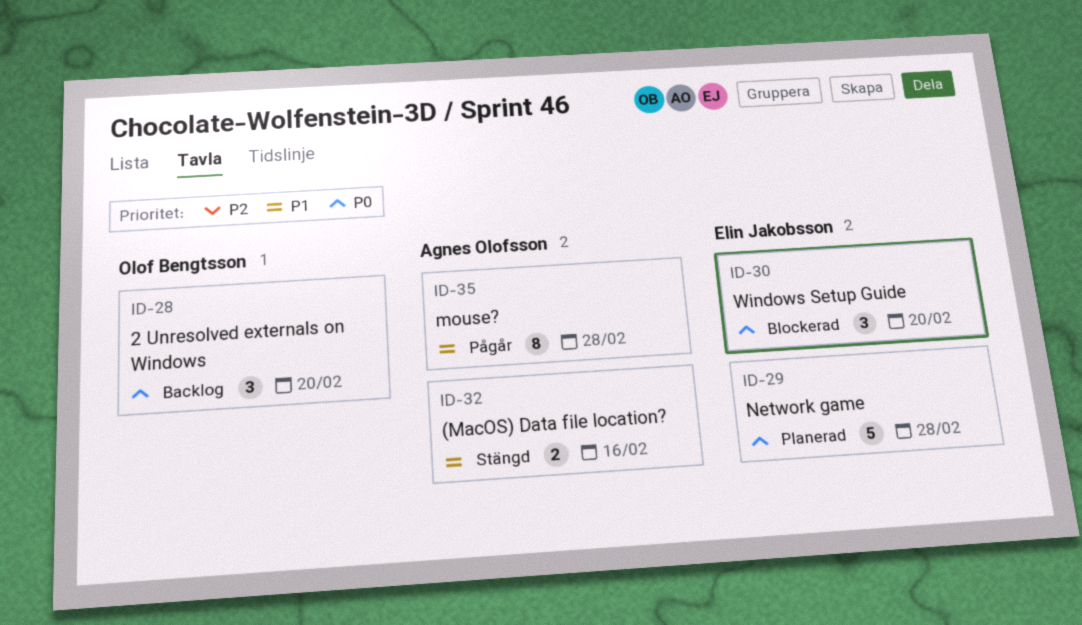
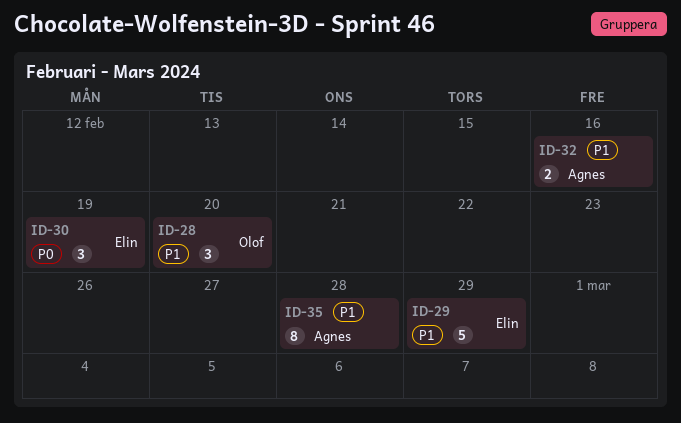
ID-28, priority: P0 -> P1
ID-29, priority: P0 -> P1
ID-29, due: Feb 28 -> Feb 29
ID-30, due: Feb 20 -> Feb 19

